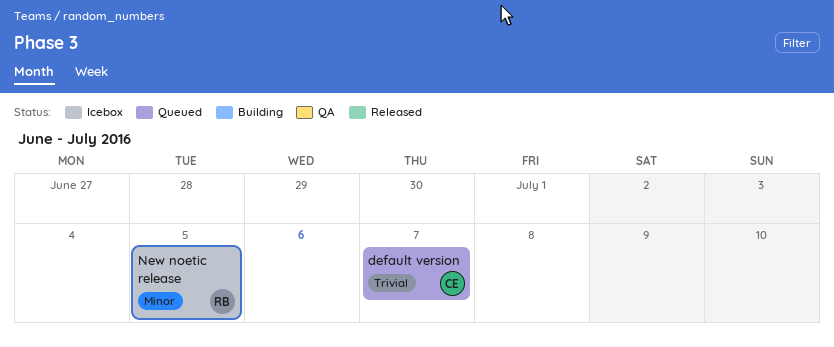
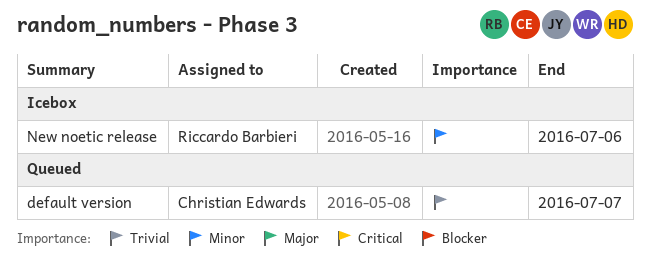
New noetic release, due: Jul 5 -> Jul 6

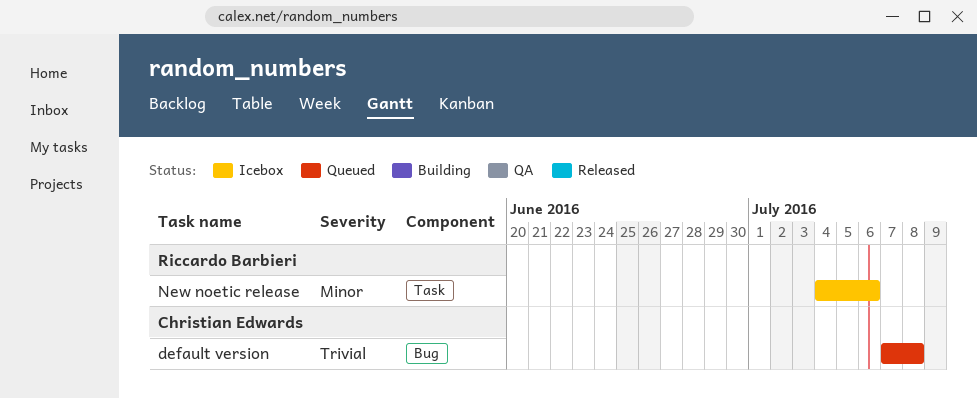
default version, due: Jul 7 -> Jul 8

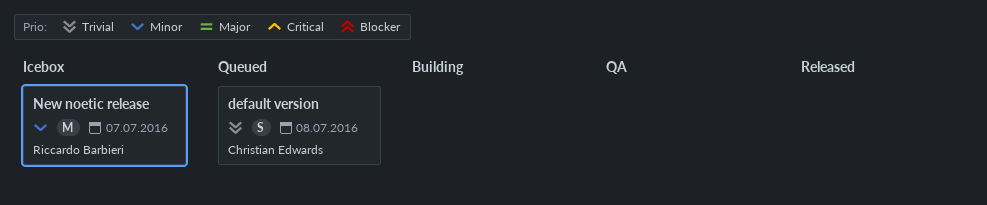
New noetic release, due: Jul 6 -> Jul 7

